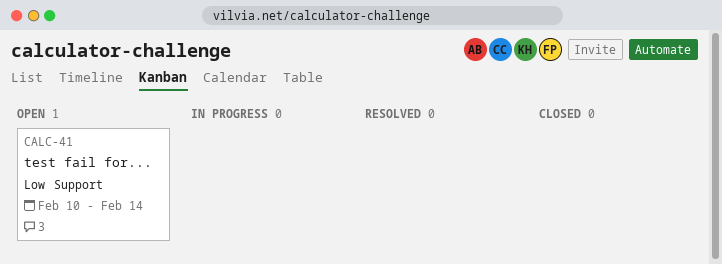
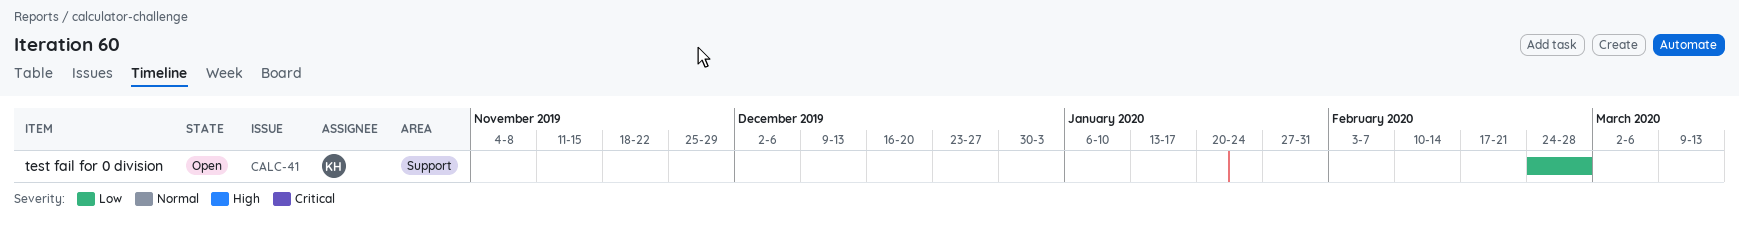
CALC-41, start: Feb 10 -> Feb 24
CALC-41, due: Feb 14 -> Feb 28

